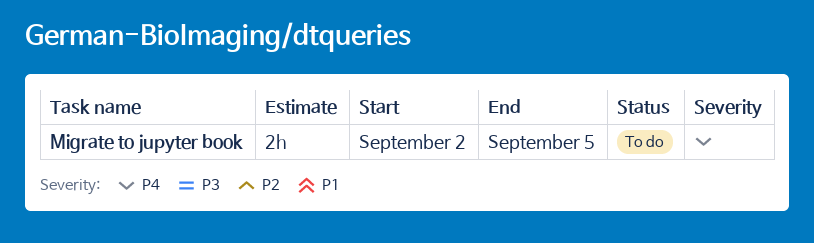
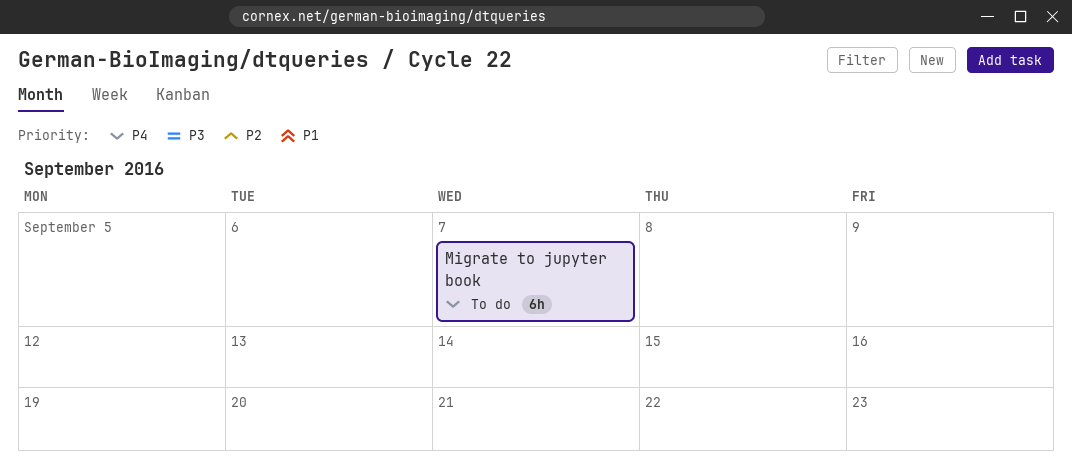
Migrate to jupyter book, estimate: 2h -> 6h
Migrate to jupyter book, due: Sep 5 -> Sep 7

